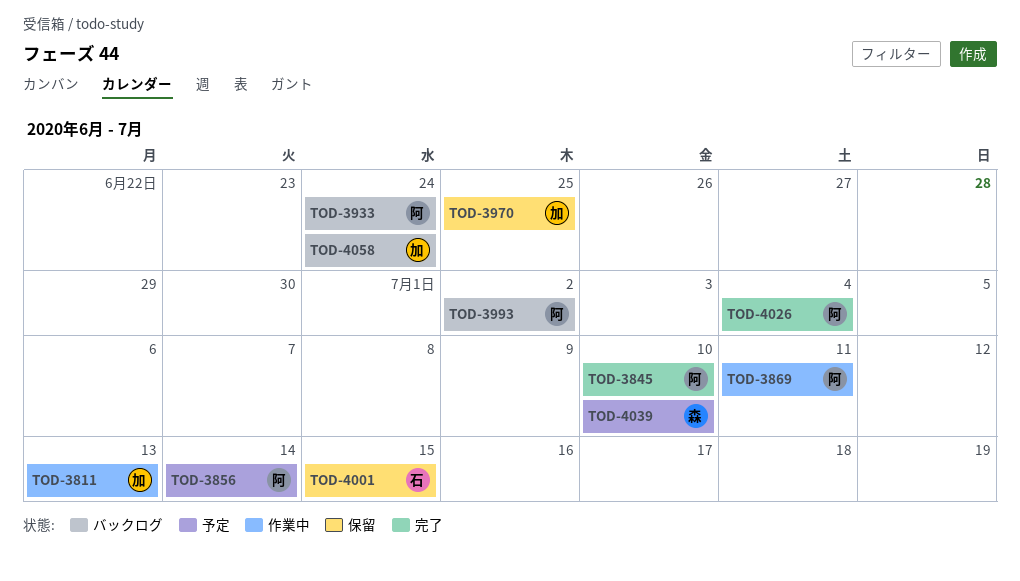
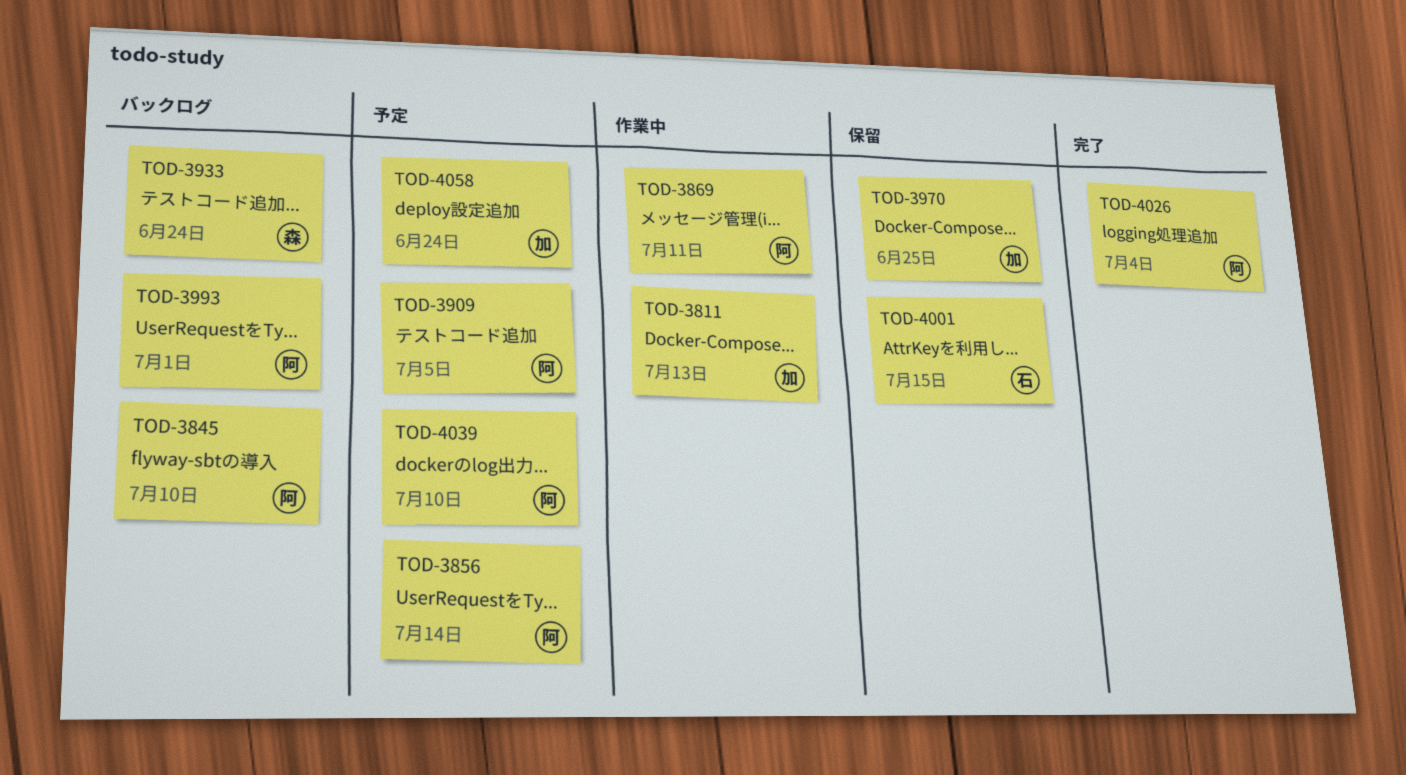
TOD-3845, status: 完了 -> バックログ
TOD-3909: none -> present
TOD-3933, owner: 阿 -> 森
TOD-3993, due: Jul 2 -> Jul 1
TOD-4039, owner: 森 -> 阿
TOD-4058, status: バックログ -> 予定

